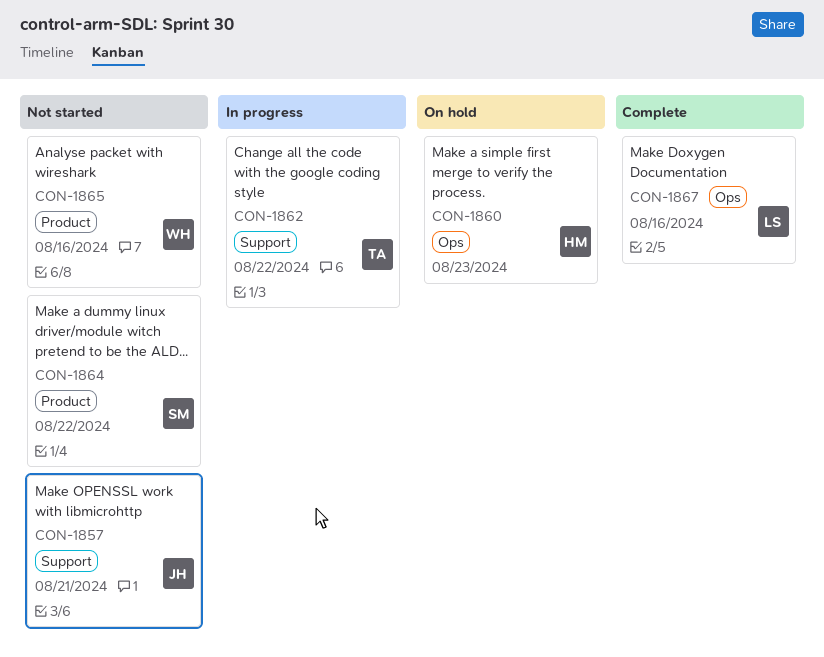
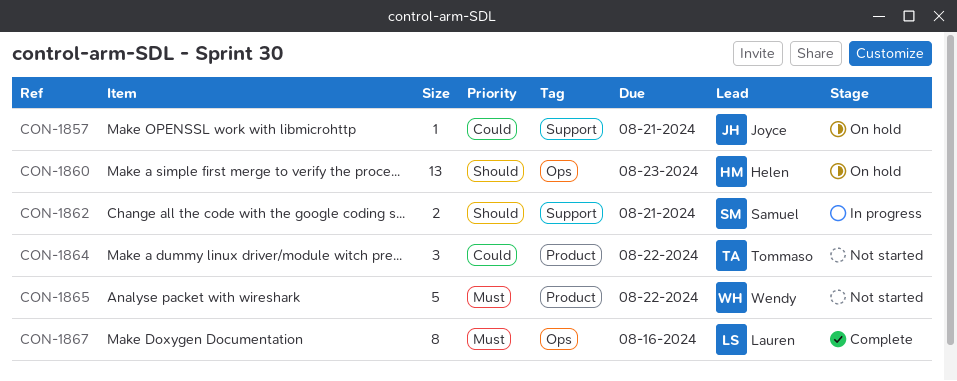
CON-1857, status: Not started -> On hold
CON-1862, owner: Tommaso -> Samuel
CON-1862, due: Aug 22 -> Aug 21
CON-1864, owner: Samuel -> Tommaso
CON-1865, due: Aug 16 -> Aug 22

